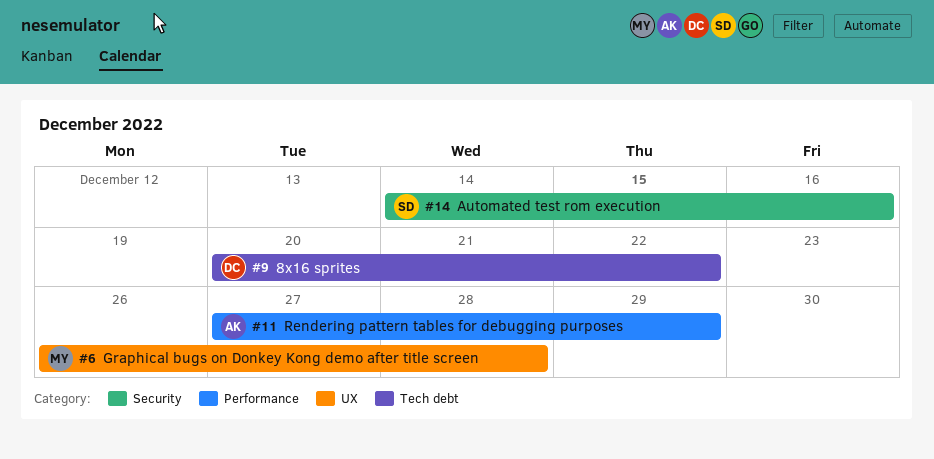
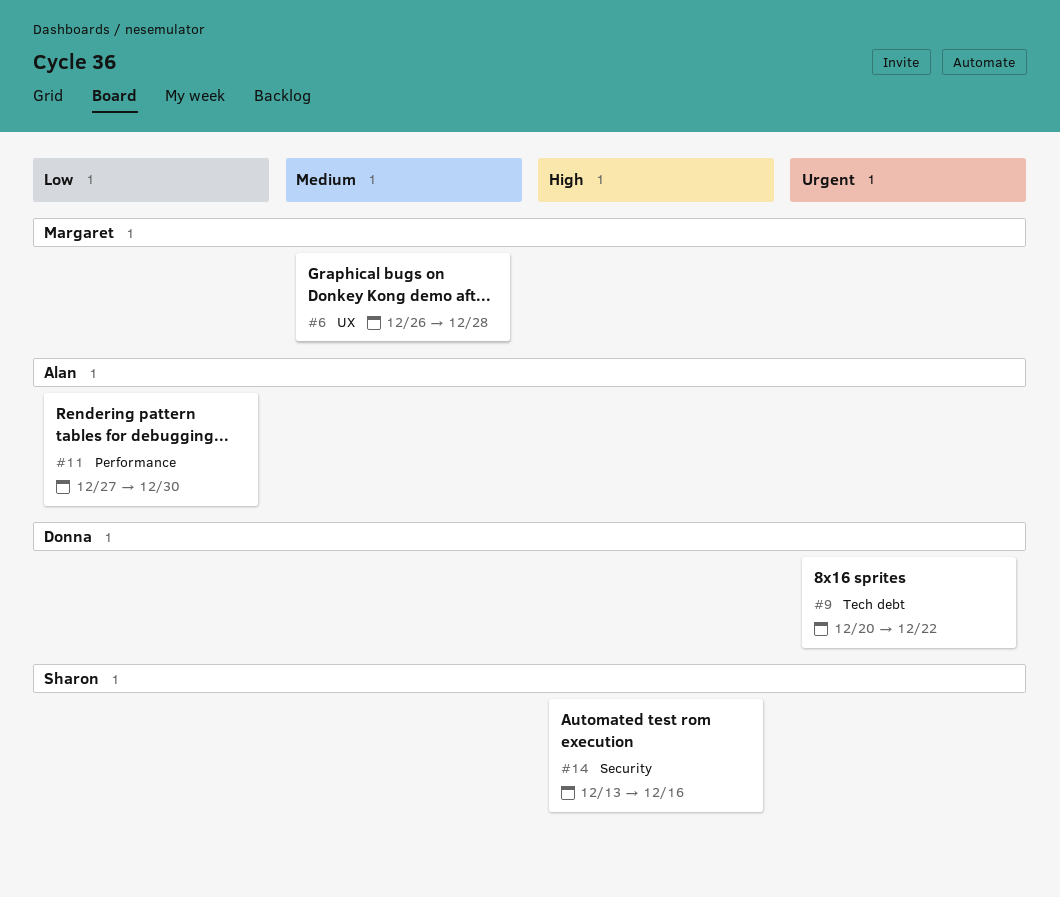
#11, due: Dec 29 -> Dec 30
#14, start: Dec 14 -> Dec 13

